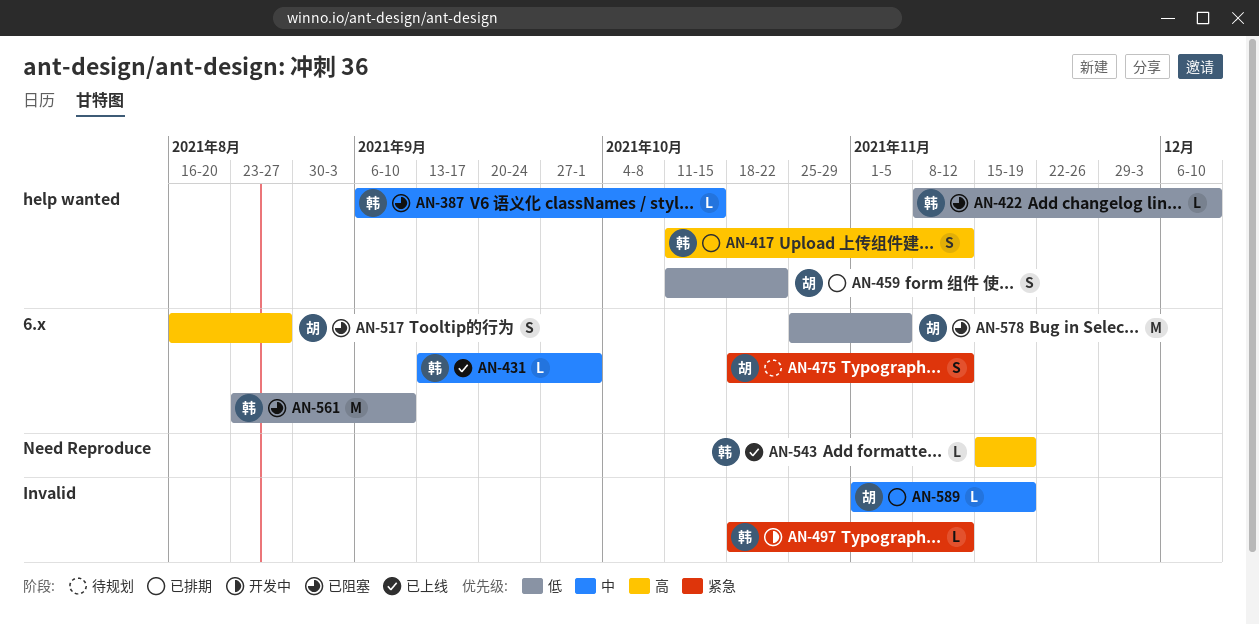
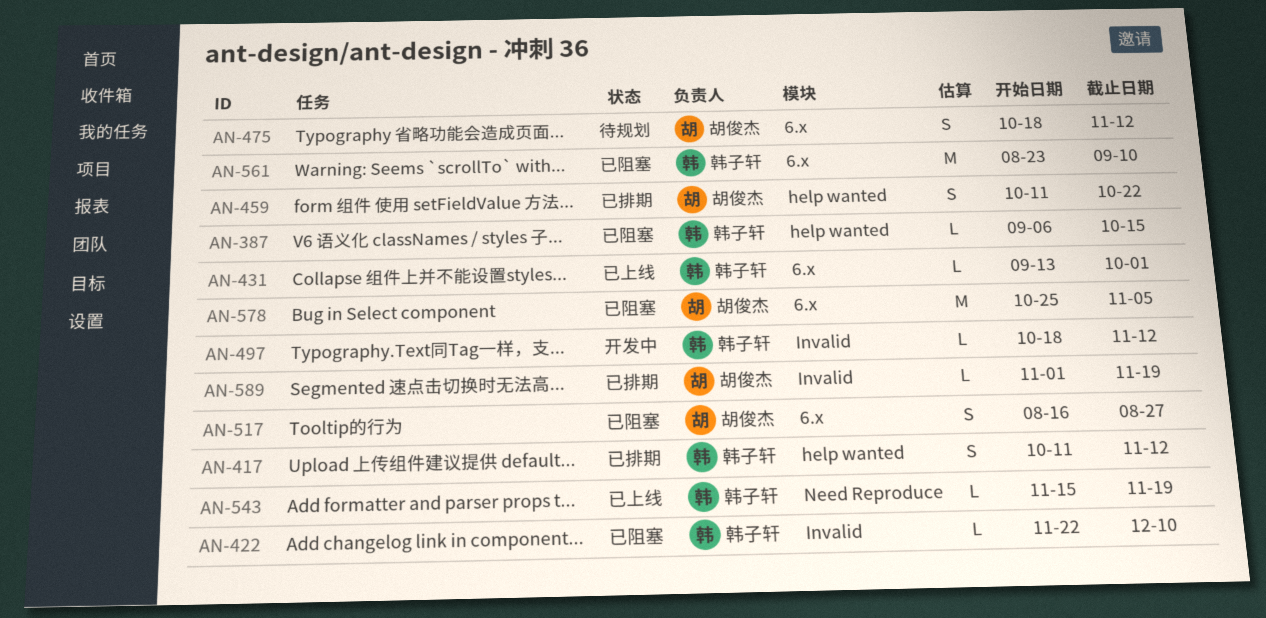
AN-422, label: help wanted -> Invalid
AN-422, start: Nov 8 -> Nov 22

